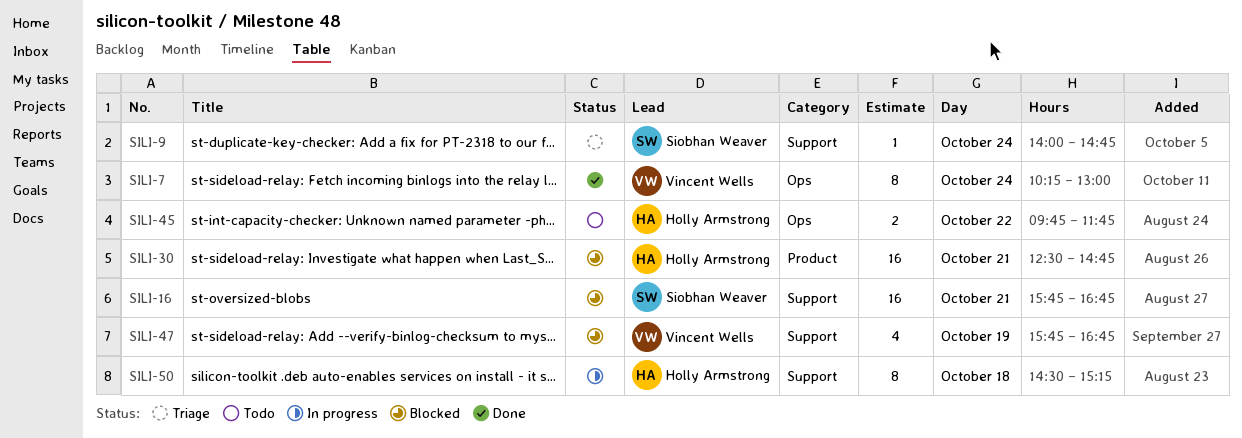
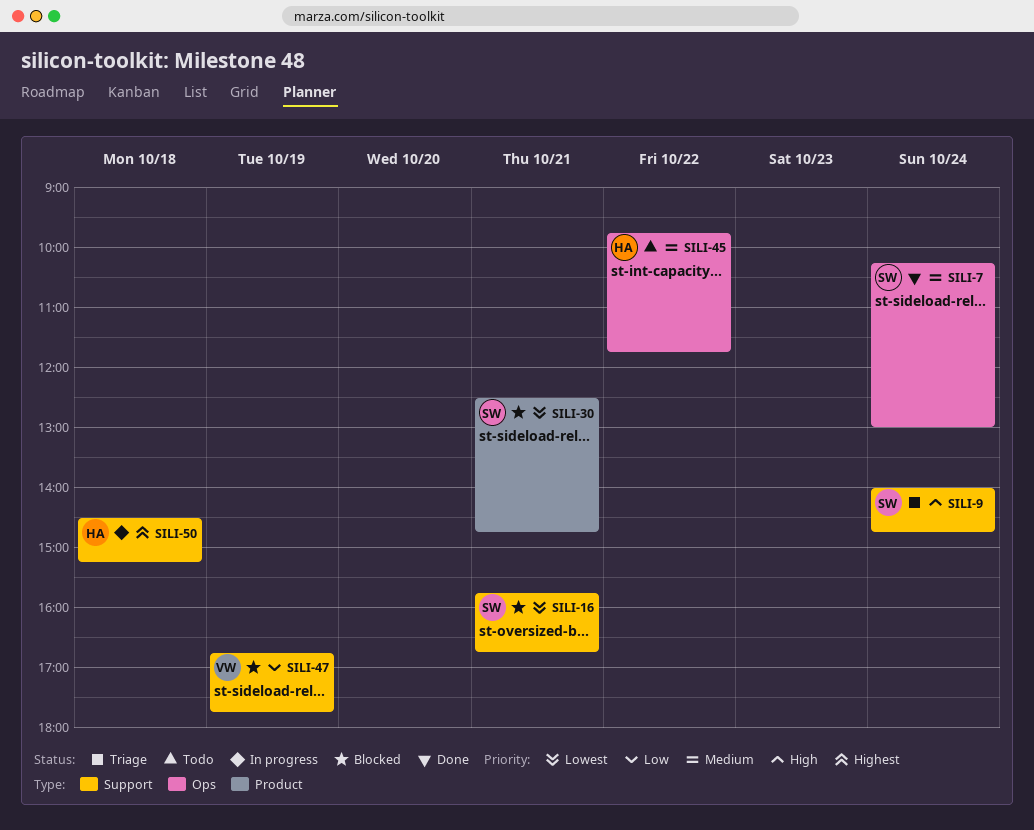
SILI-7, owner: Vincent Wells -> Siobhan Weaver
SILI-30, owner: Holly Armstrong -> Siobhan Weaver
SILI-47, begins: 15:45 -> 16:45
SILI-47, ends: 16:45 -> 17:45

